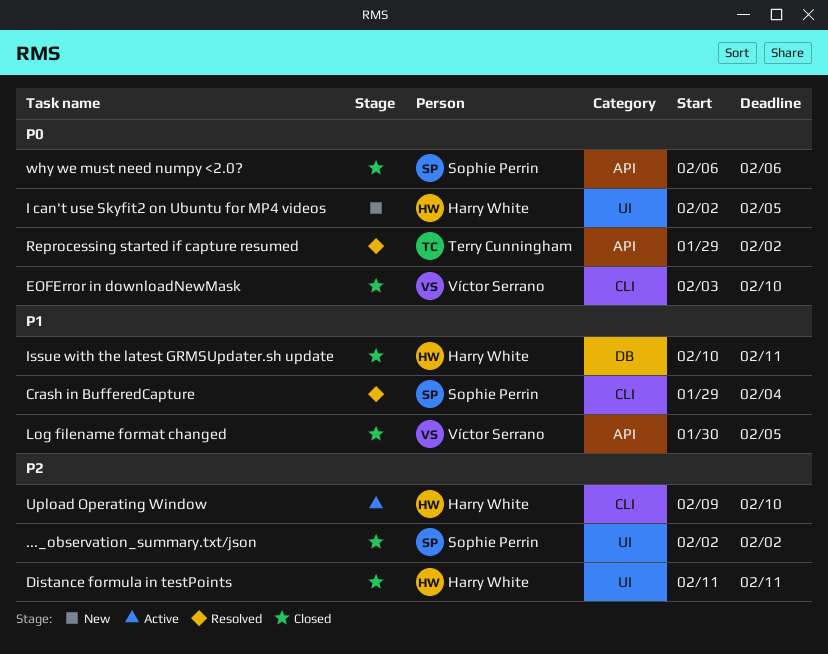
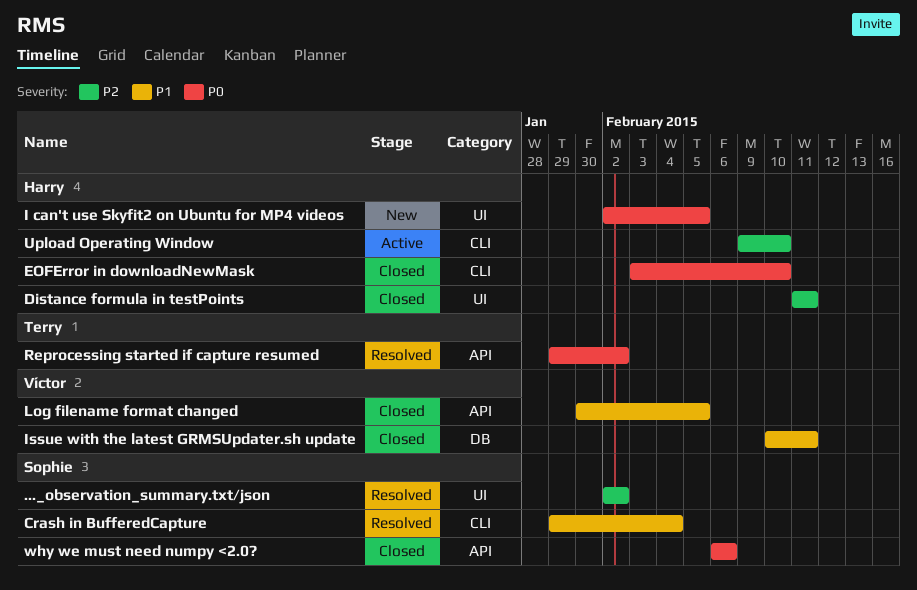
..._observation_summary.txt/json, status: Closed -> Resolved
EOFError in downloadNewMask, owner: Víctor Serrano -> Harry White
Issue with the latest GRMSUpdater.sh update, owner: Harry White -> Víctor Serrano

